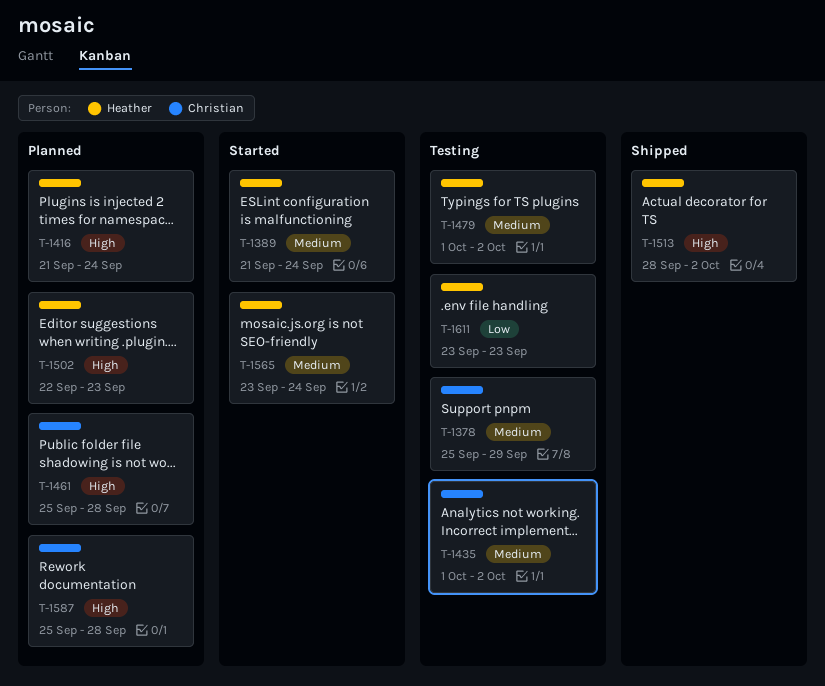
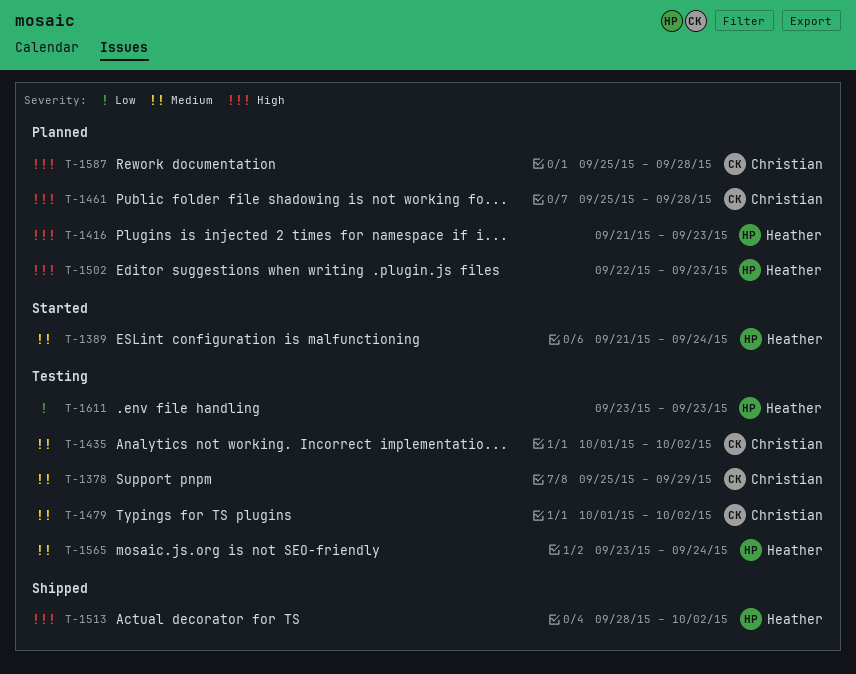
T-1416, due: Sep 24 -> Sep 23
T-1479, owner: Heather -> Christian
T-1565, status: Started -> Testing

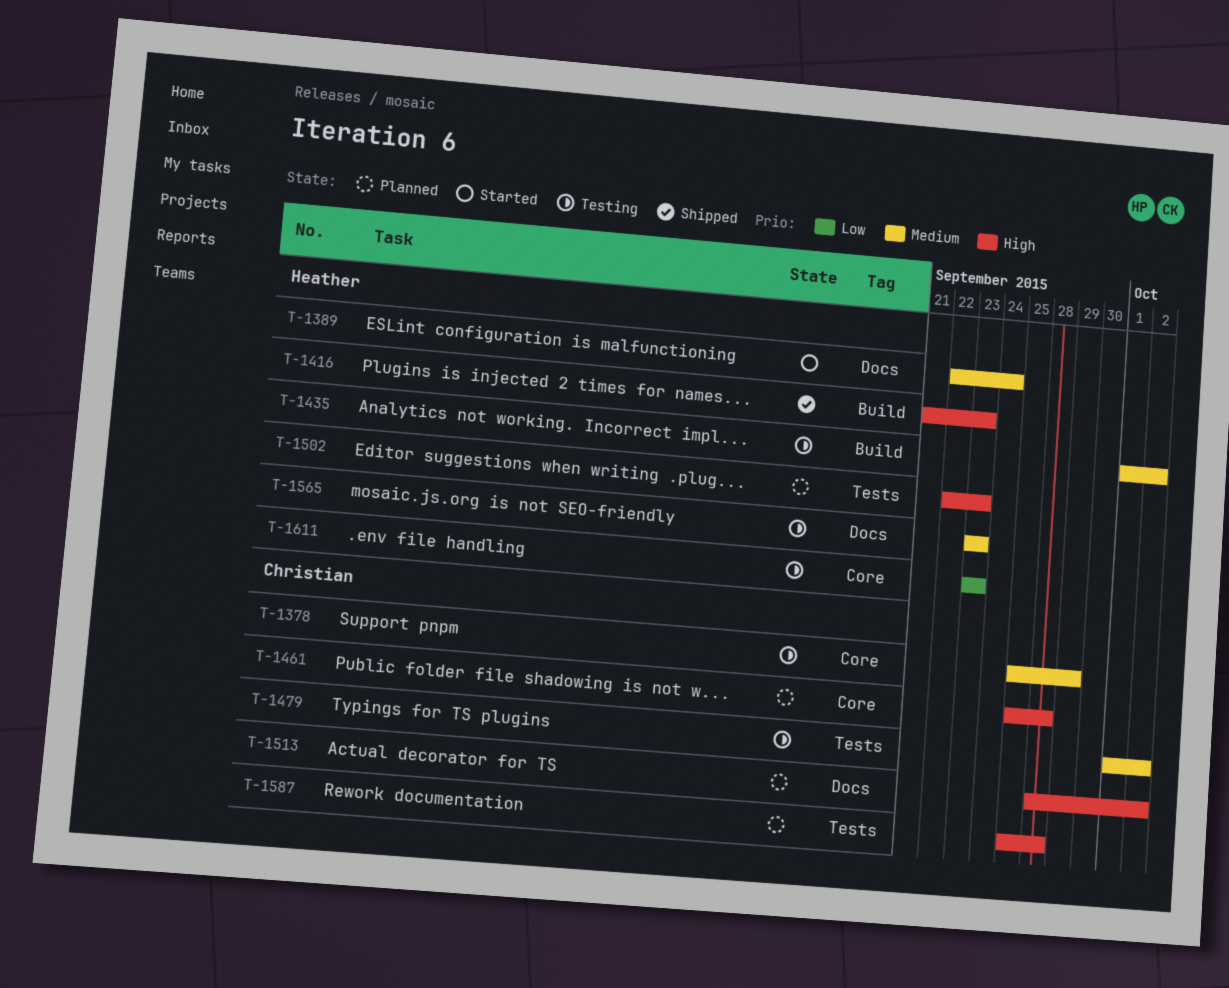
T-1389, start: Sep 21 -> Sep 22
T-1416, status: Planned -> Shipped
T-1435, owner: Christian -> Heather
T-1513, status: Shipped -> Planned
T-1513, owner: Heather -> Christian
T-1565, due: Sep 24 -> Sep 23

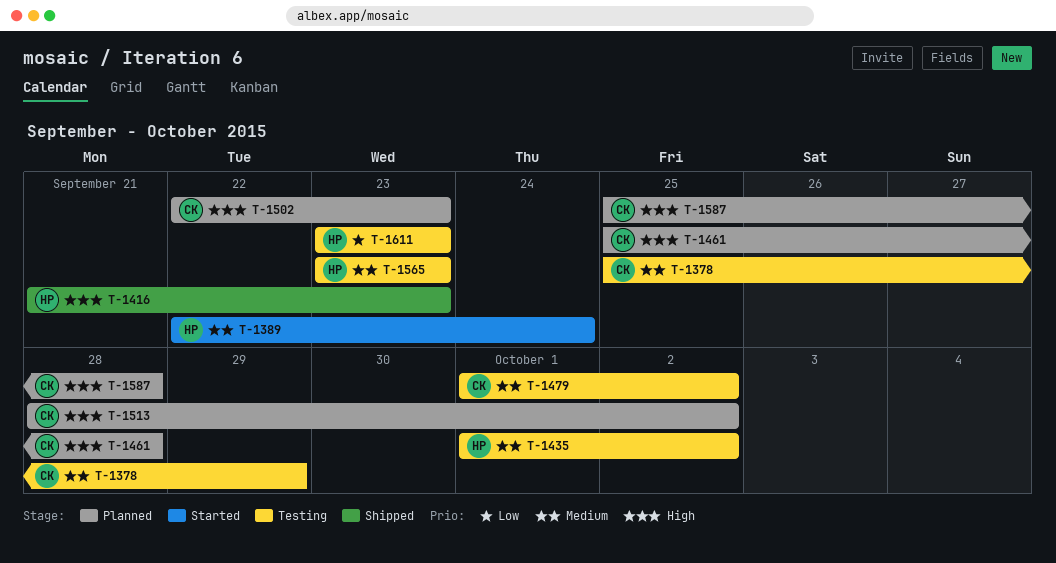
T-1502, owner: Heather -> Christian

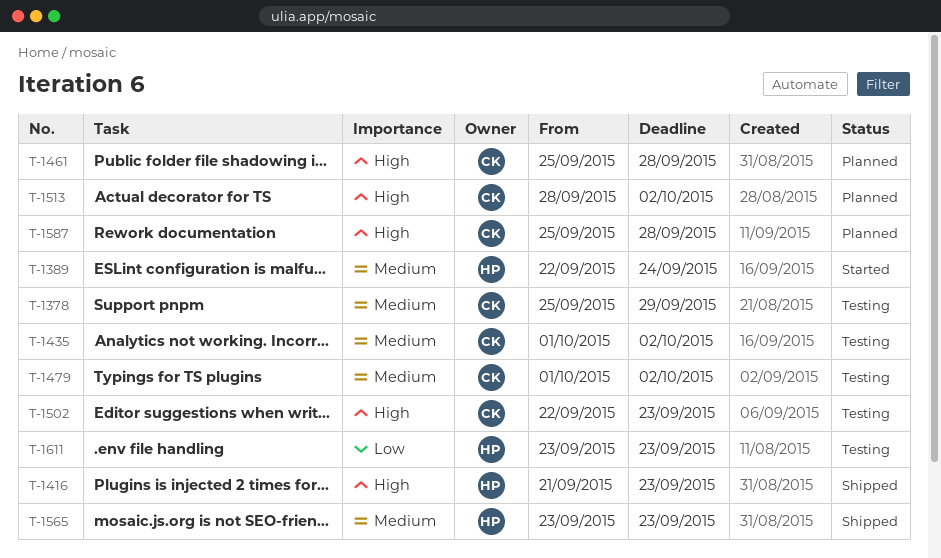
T-1435, owner: HP -> CK
T-1502, status: Planned -> Testing
T-1565, status: Testing -> Shipped

